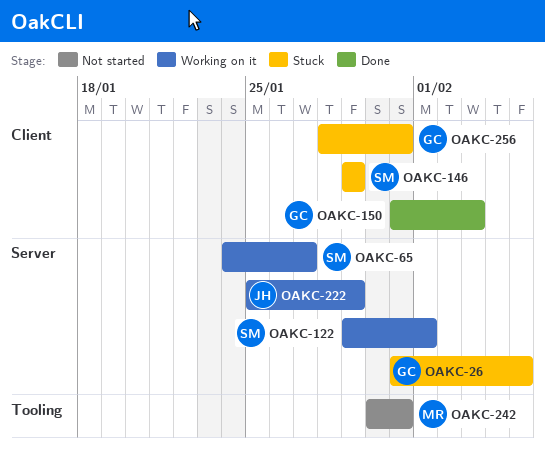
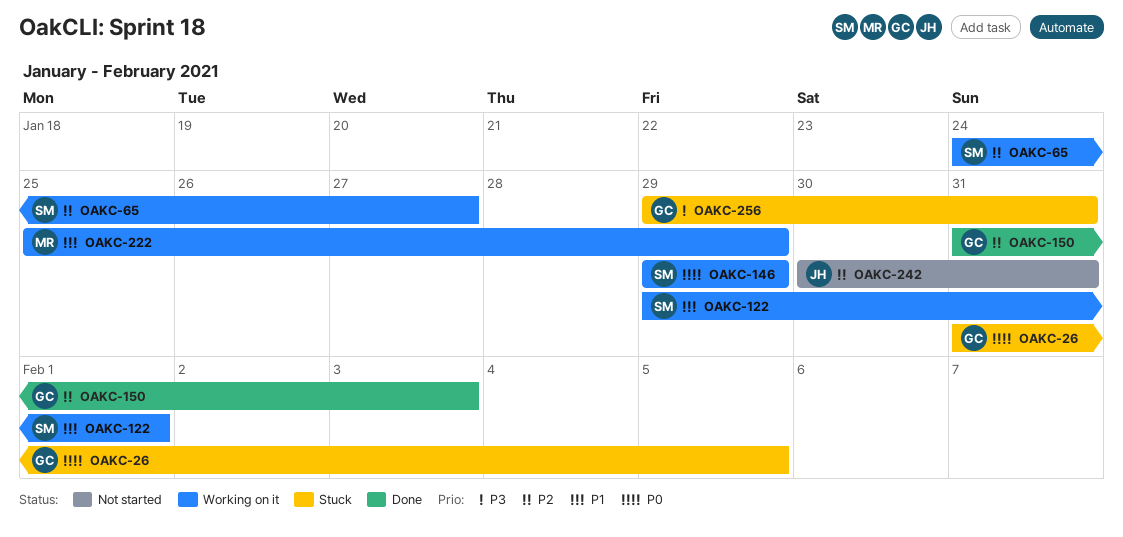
OAKC-146, status: Stuck -> Working on it
OAKC-222, owner: JH -> MR
OAKC-242, owner: MR -> JH
OAKC-256, start: Jan 28 -> Jan 29

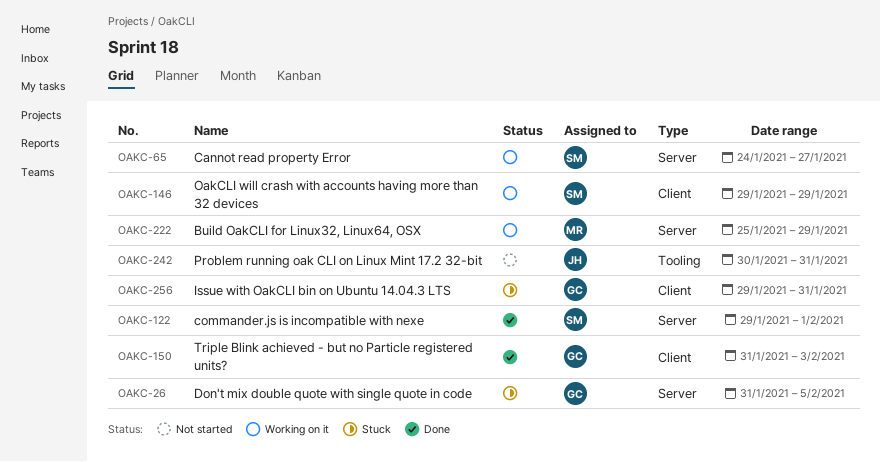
OAKC-122, status: Working on it -> Done

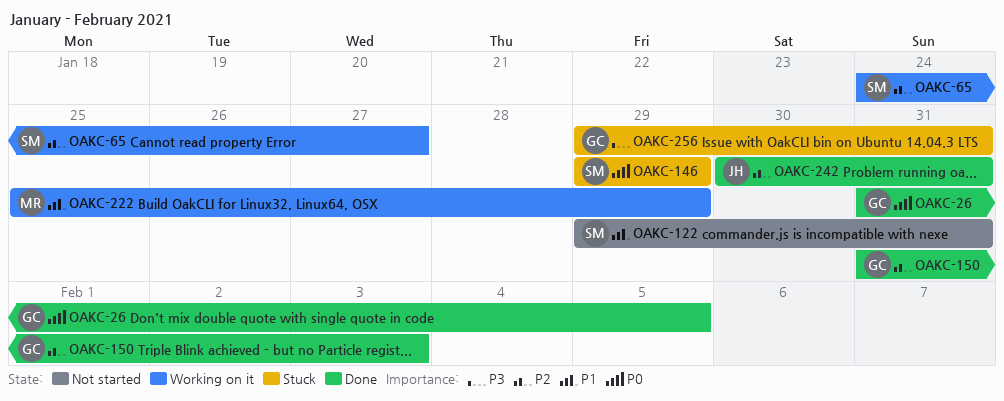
OAKC-26, status: Stuck -> Done
OAKC-122, status: Done -> Not started
OAKC-122, due: Feb 1 -> Jan 31
OAKC-146, status: Working on it -> Stuck
OAKC-242, status: Not started -> Done

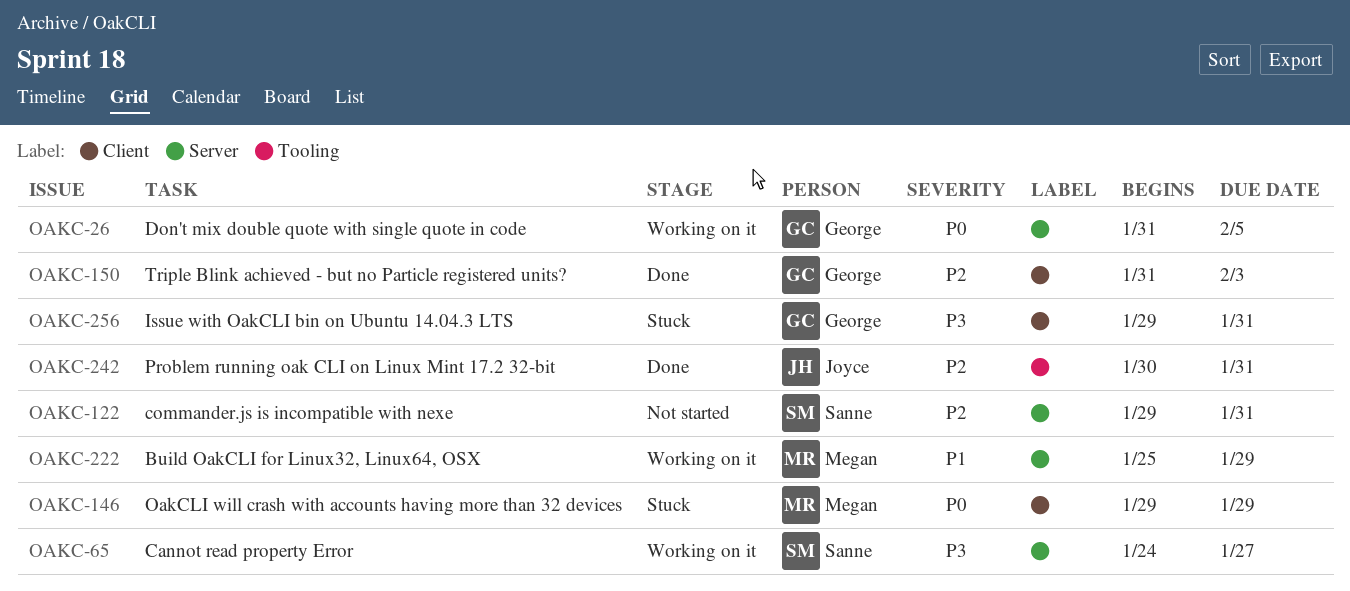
OAKC-26, status: Done -> Working on it
OAKC-65, priority: P2 -> P3
OAKC-122, priority: P1 -> P2
OAKC-146, owner: Sanne -> Megan

